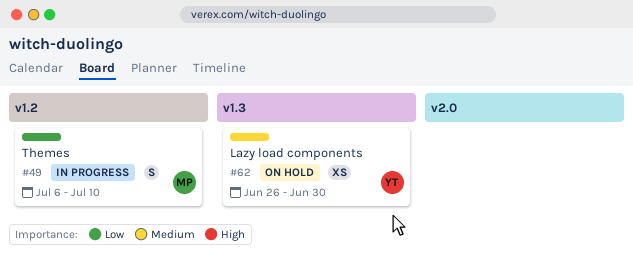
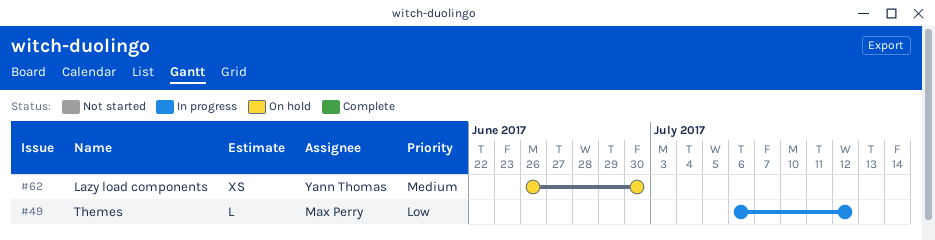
#49, estimate: S -> L
#49, due: Jul 10 -> Jul 12

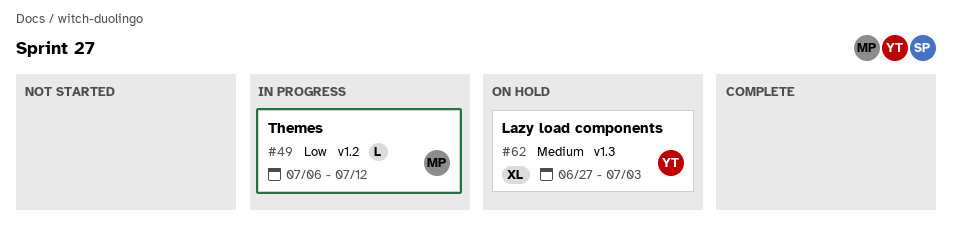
#62, estimate: XS -> XL
#62, start: Jun 26 -> Jun 27
#62, due: Jun 30 -> Jul 3

